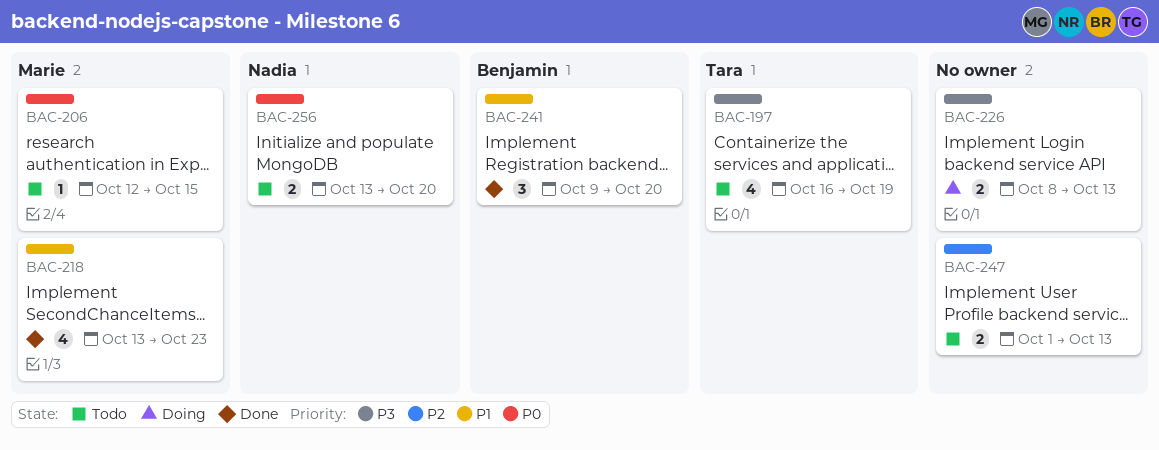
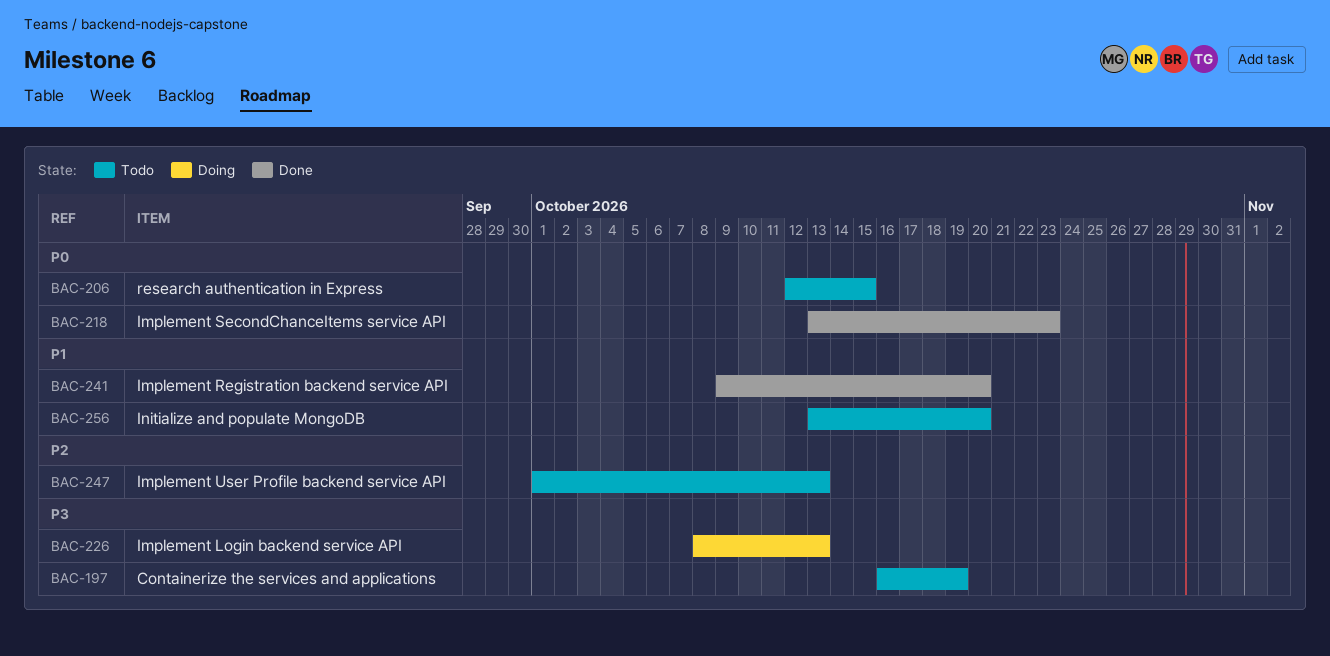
BAC-218, priority: P1 -> P0
BAC-256, priority: P0 -> P1

